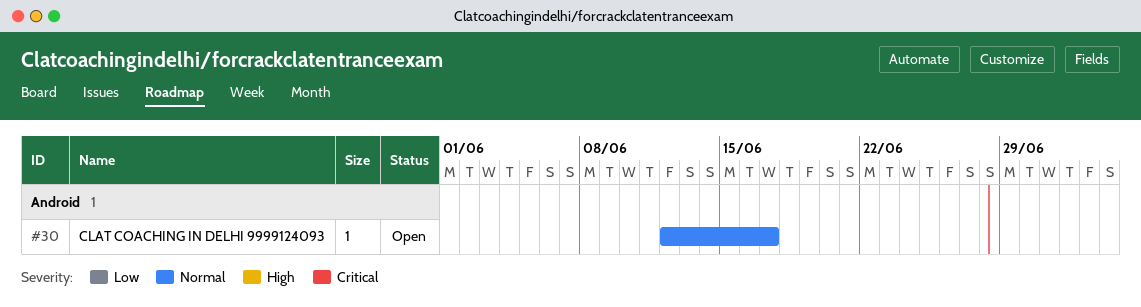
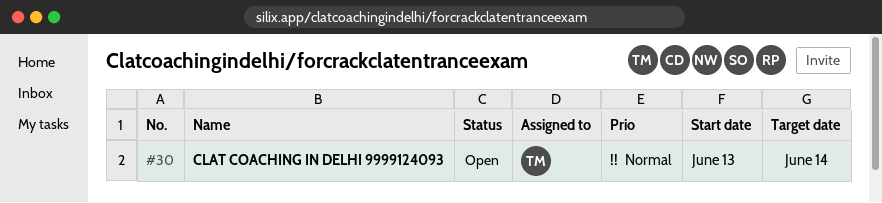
#30, start: Jun 12 -> Jun 13
#30, due: Jun 17 -> Jun 14

